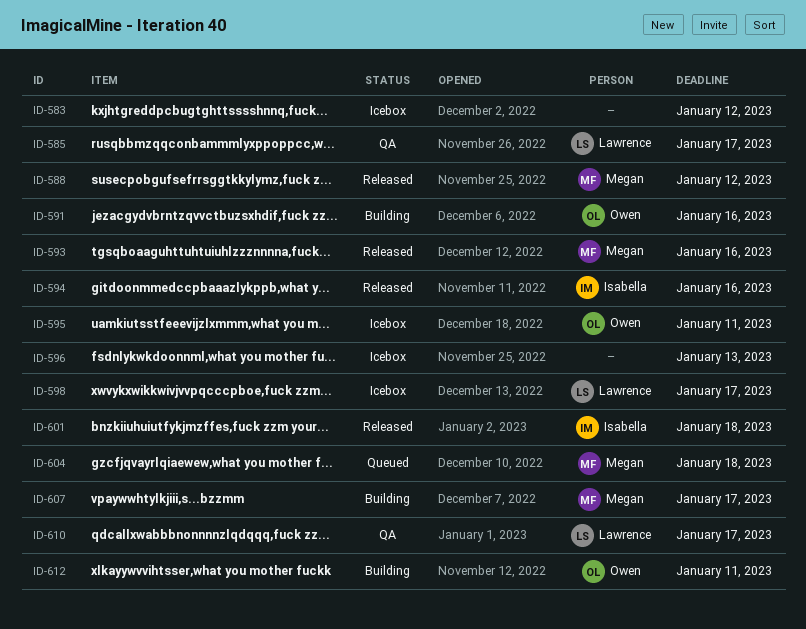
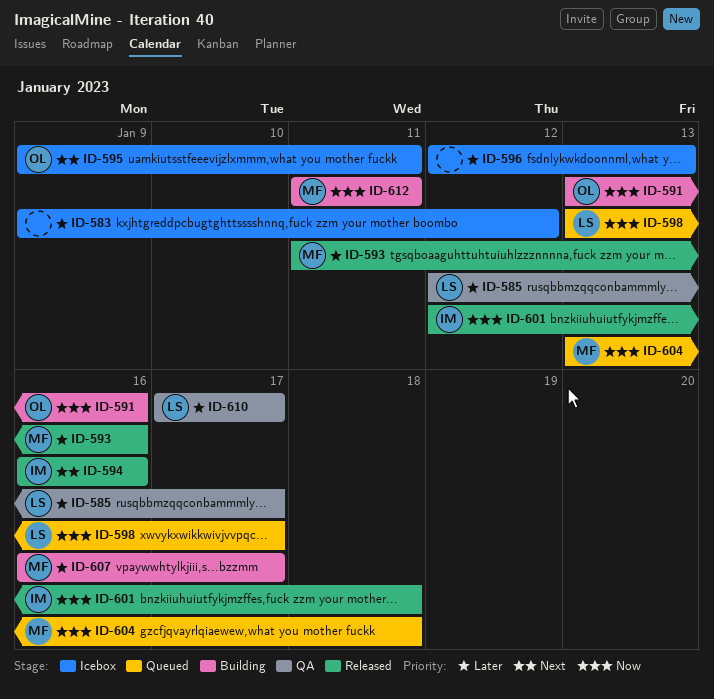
ID-588: present -> none
ID-598, status: Icebox -> Queued
ID-612, owner: Owen -> Megan

